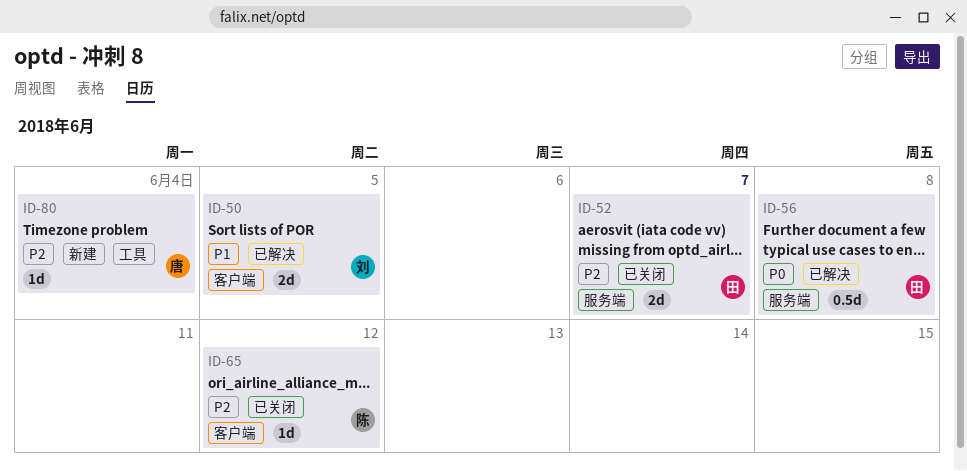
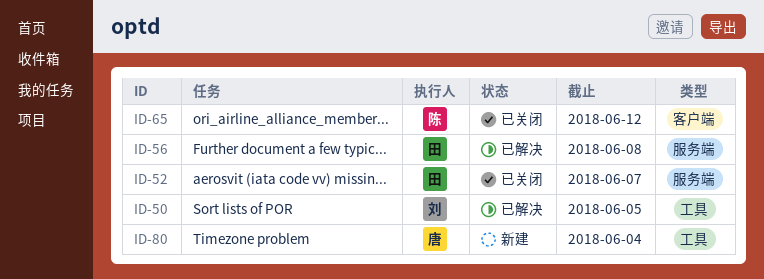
ID-50, label: 客户端 -> 工具

